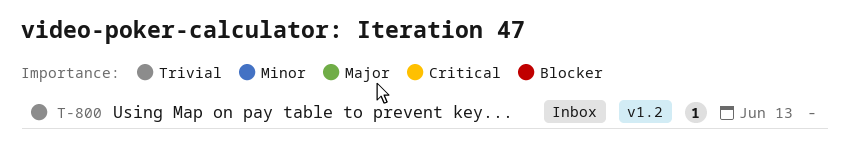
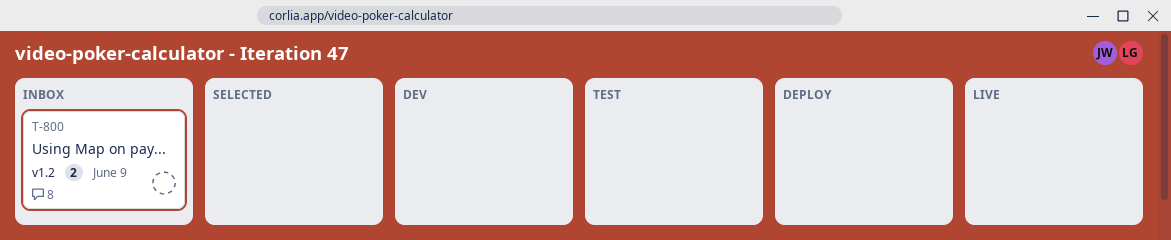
T-800, estimate: 1 -> 2
T-800, due: Jun 13 -> Jun 9

